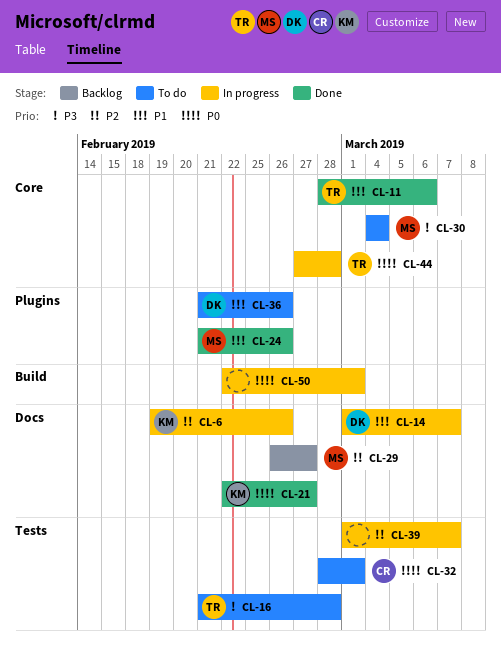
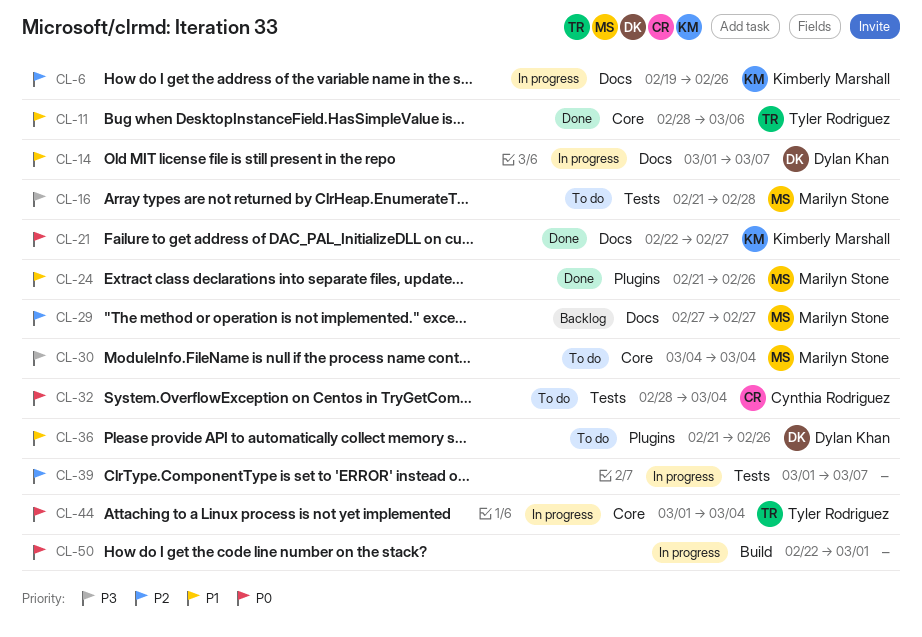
CL-16, owner: Tyler Rodriguez -> Marilyn Stone
CL-29, start: Feb 26 -> Feb 27
CL-32, due: Mar 1 -> Mar 4
CL-44, start: Feb 27 -> Mar 1
CL-44, due: Feb 28 -> Mar 4

